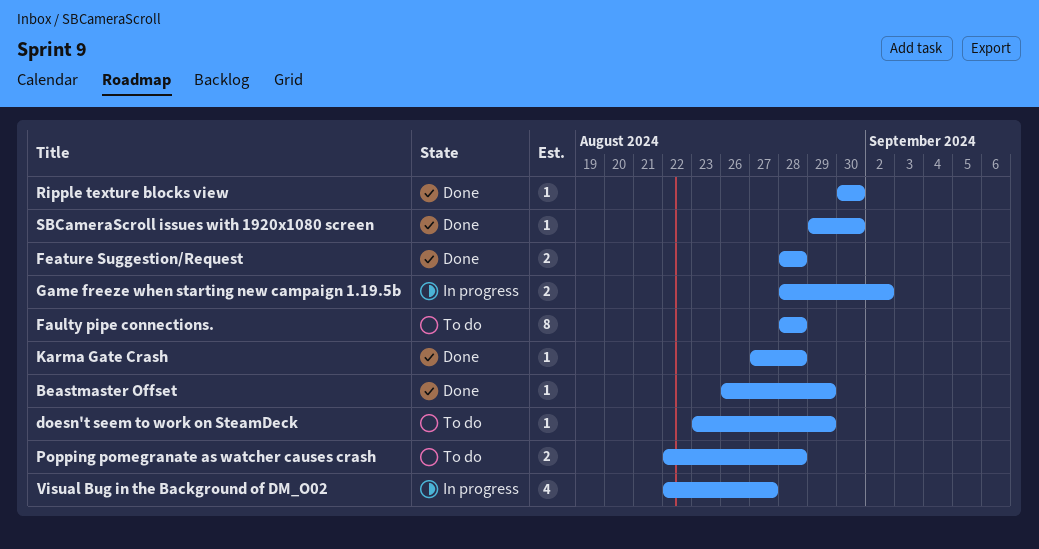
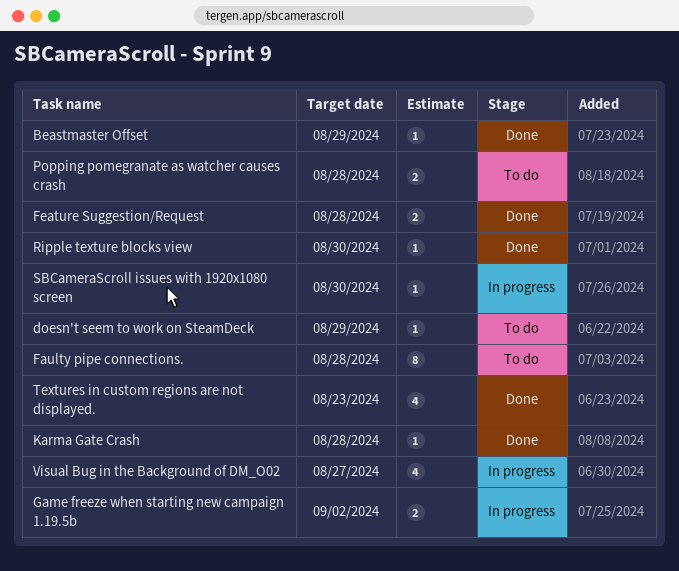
SBCameraScroll issues with 1920x1080 screen, status: Done -> In progress
Textures in custom regions are not displayed.: none -> present

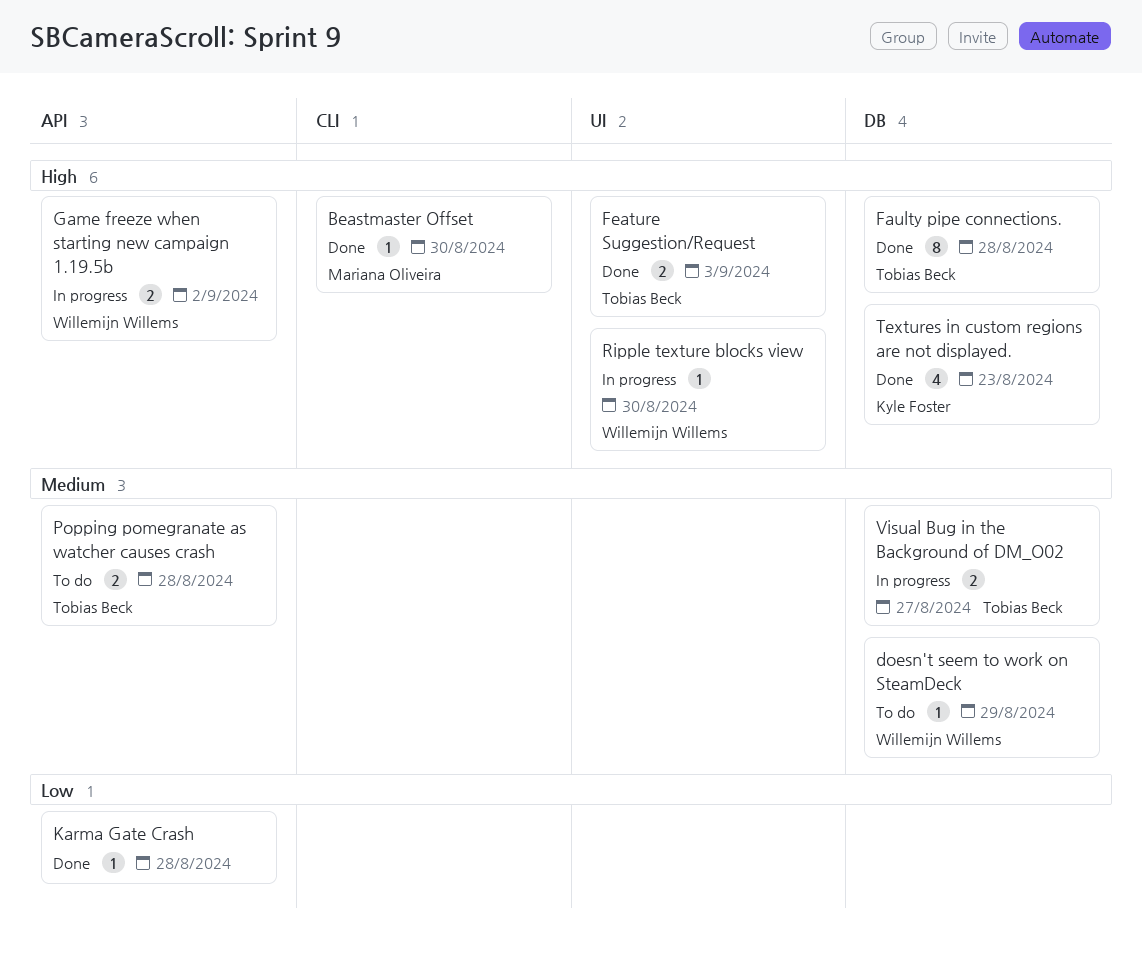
Beastmaster Offset, due: Aug 29 -> Aug 30
Faulty pipe connections., status: To do -> Done
Feature Suggestion/Request, due: Aug 28 -> Sep 3
Ripple texture blocks view, status: Done -> In progress
SBCameraScroll issues with 1920x1080 screen: present -> none
Visual Bug in the Background of DM_O02, estimate: 4 -> 2

